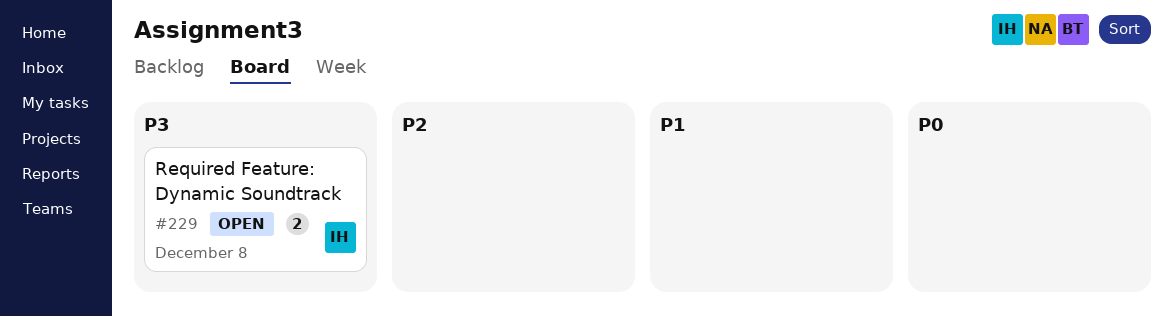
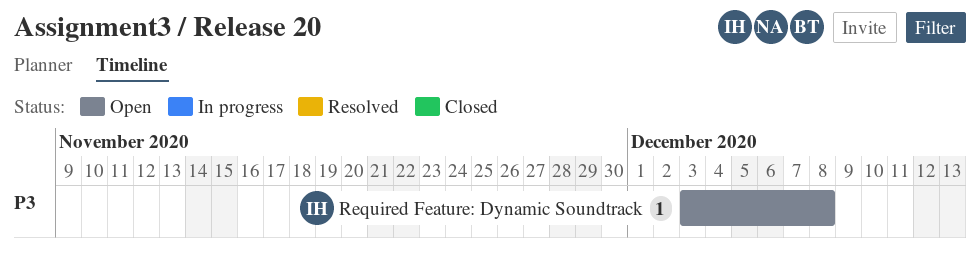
Required Feature: Dynamic Soundtrack, estimate: 2 -> 1

